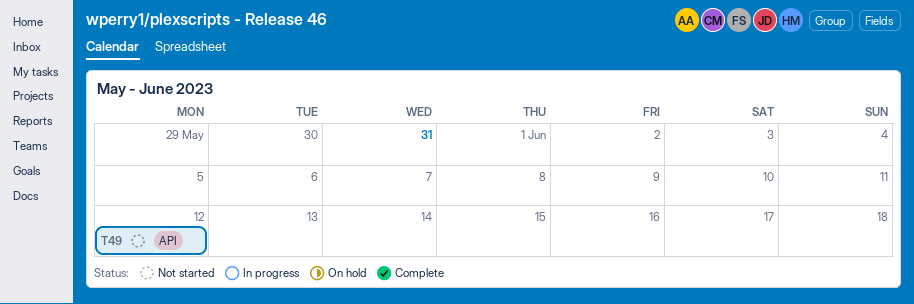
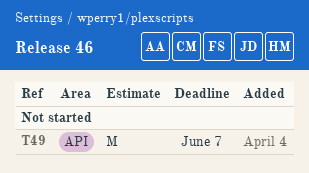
T49, due: Jun 12 -> Jun 7

